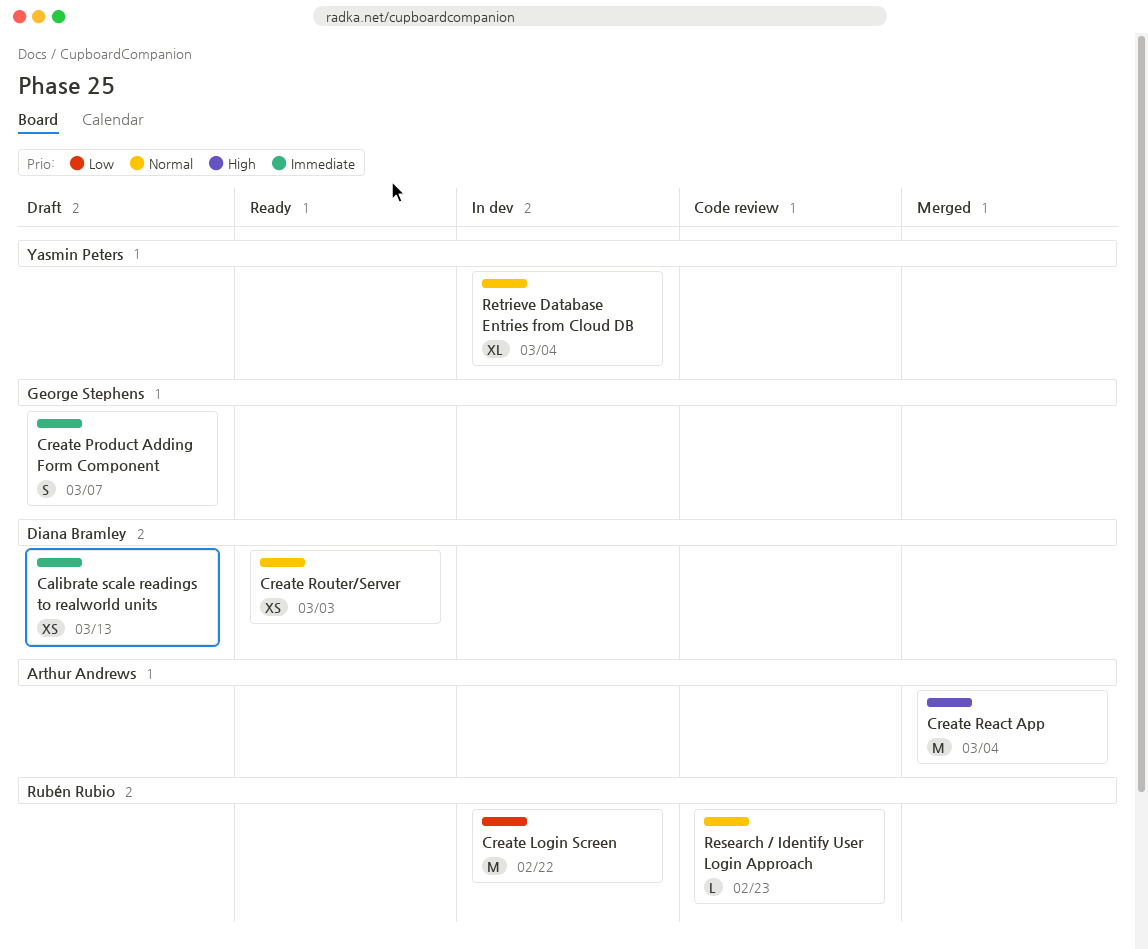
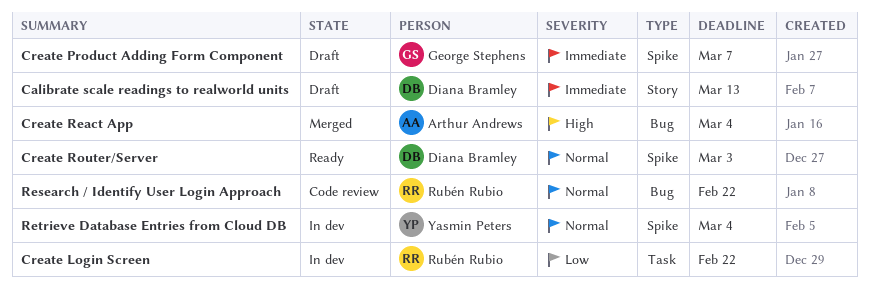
Research / Identify User Login Approach, due: Feb 23 -> Feb 22

